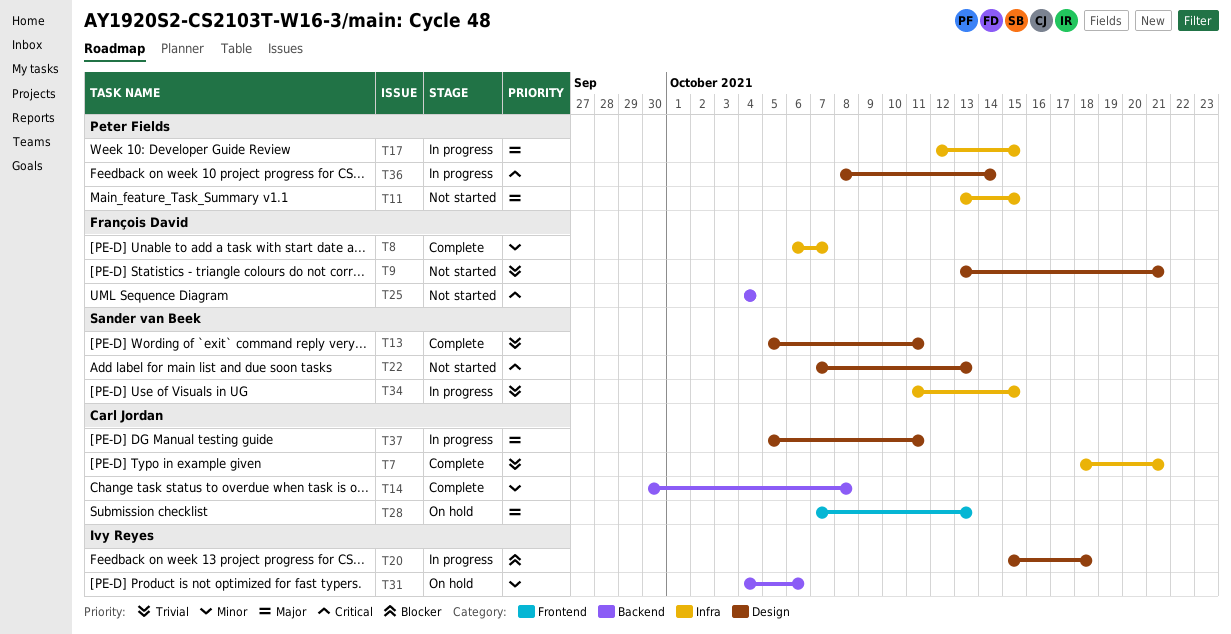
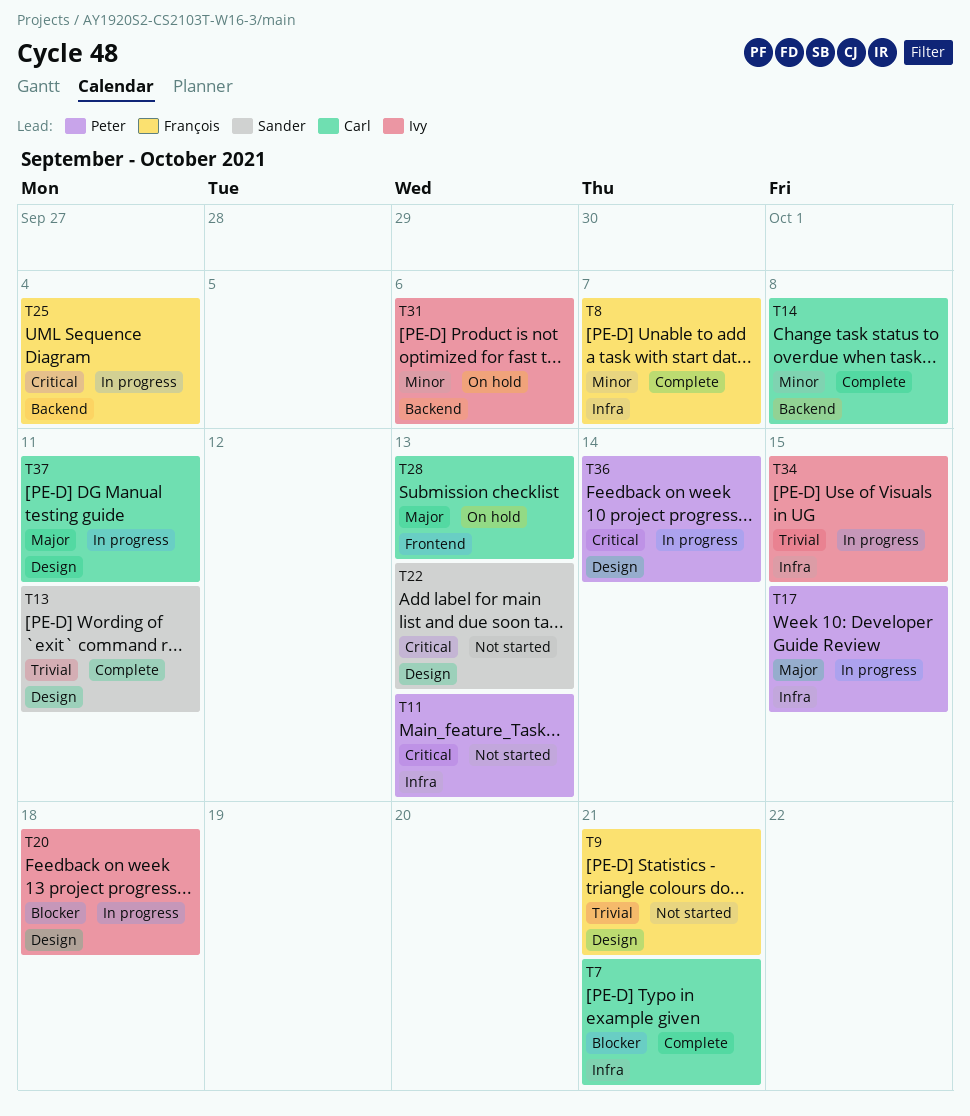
T7, priority: Trivial -> Blocker
T11, priority: Major -> Critical
T11, due: Oct 15 -> Oct 13
T25, status: Not started -> In progress
T34, owner: Sander van Beek -> Ivy Reyes

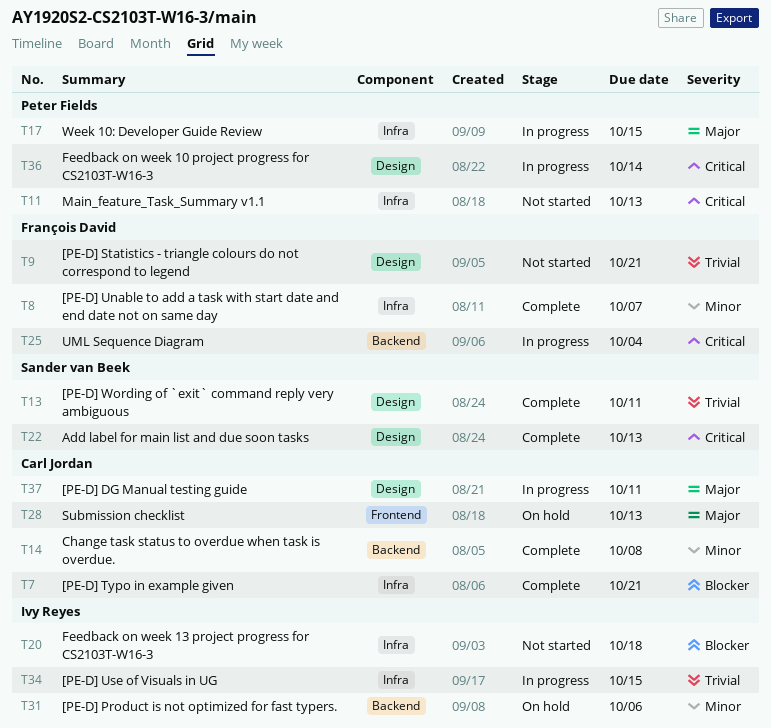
T20, status: In progress -> Not started
T20, label: Design -> Infra
T22, status: Not started -> Complete

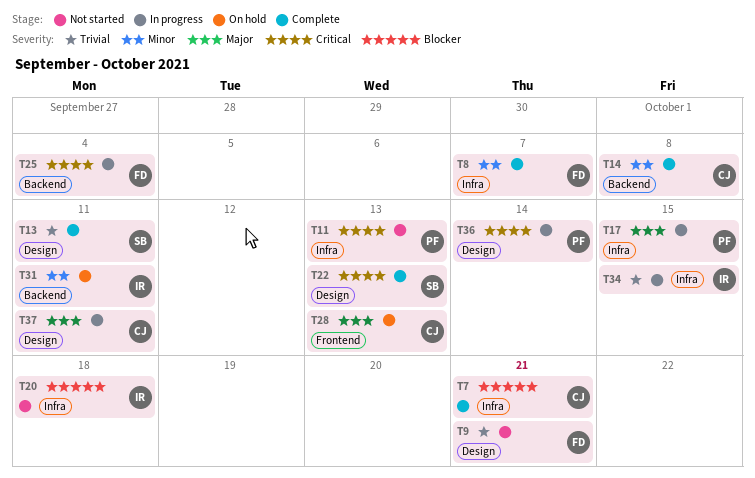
T31, due: Oct 6 -> Oct 11

